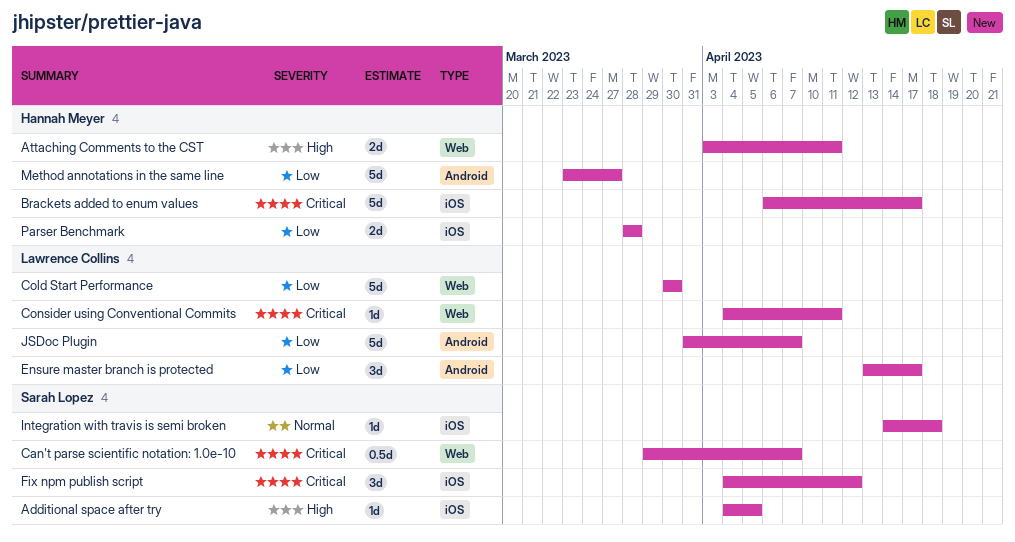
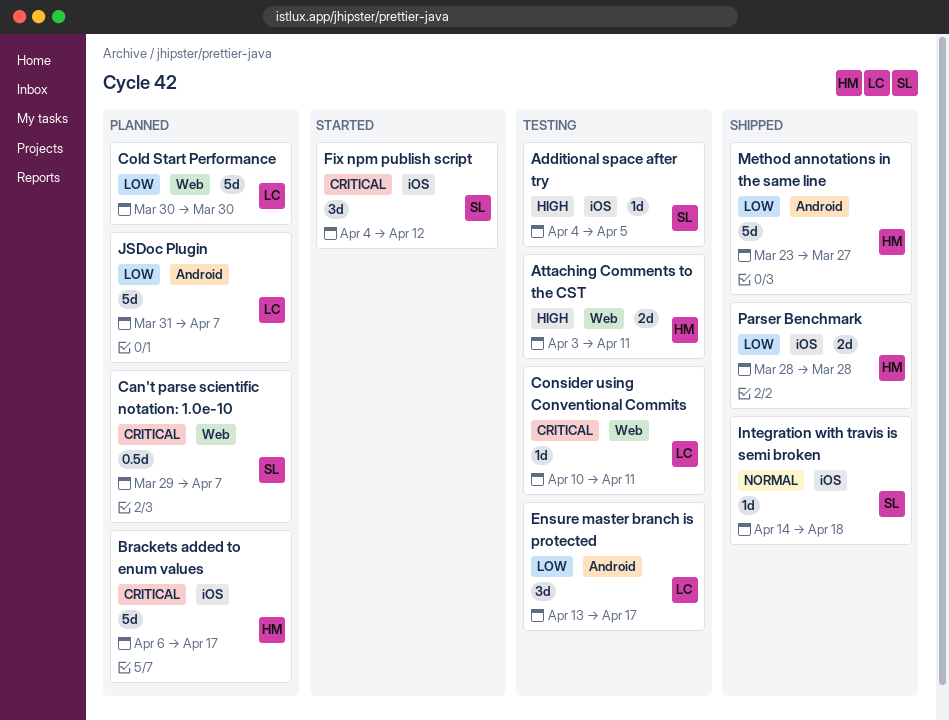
Consider using Conventional Commits, start: Apr 4 -> Apr 10

